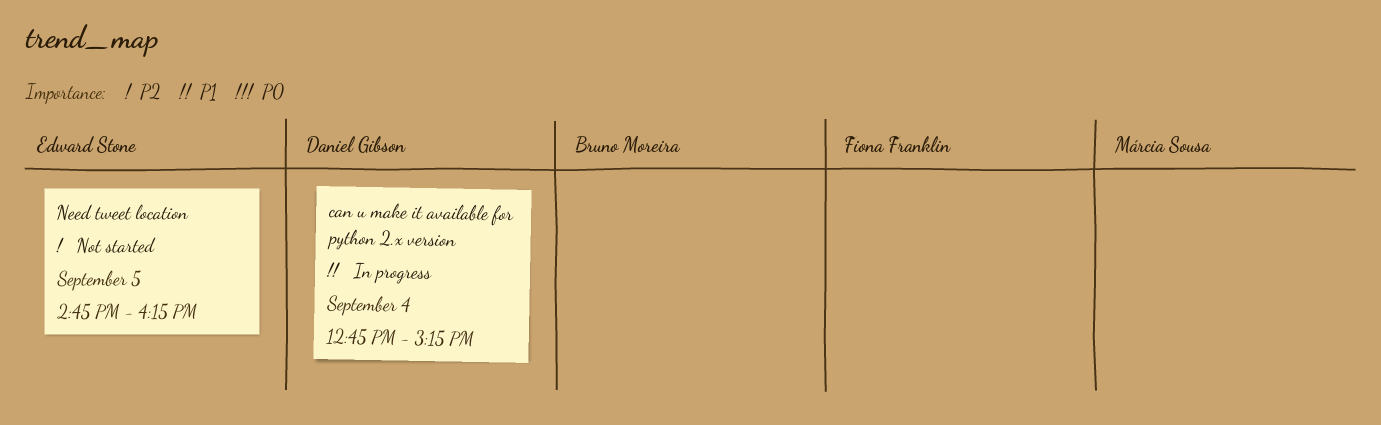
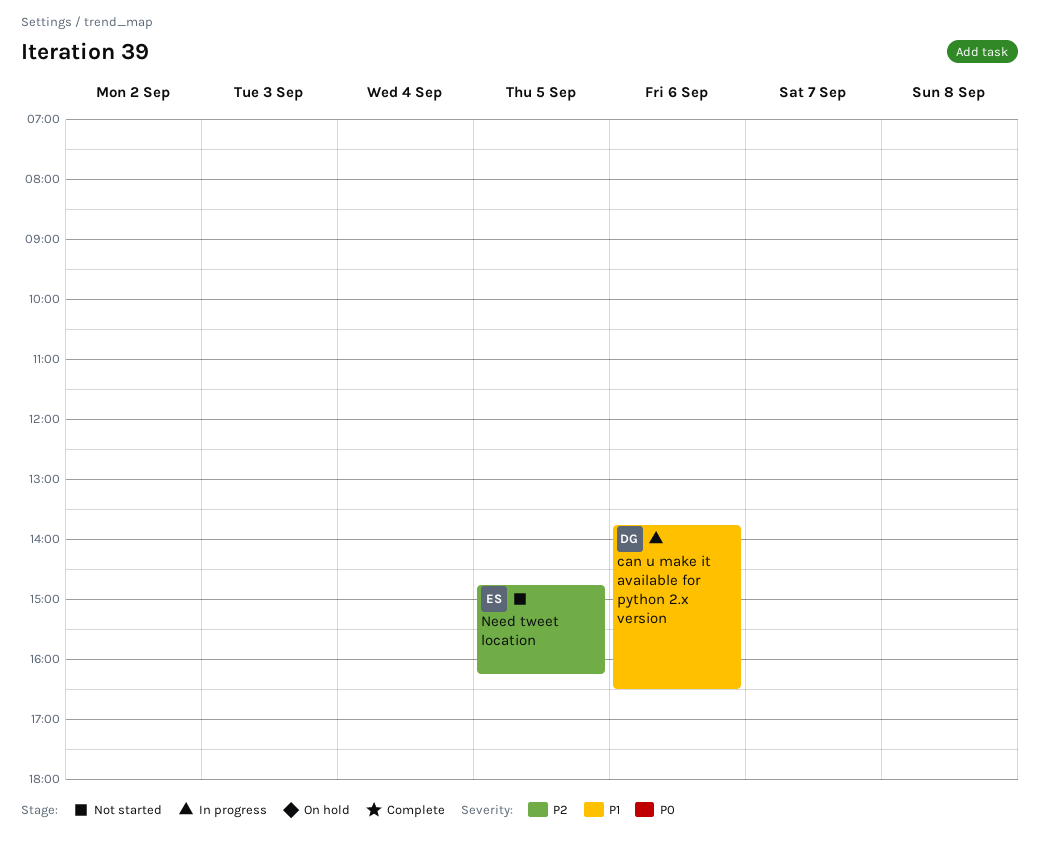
can u make it available for python 2.x version, day: Sep 4 -> Sep 6
can u make it available for python 2.x version, begins: 12:45 -> 13:45
can u make it available for python 2.x version, ends: 15:15 -> 16:30

